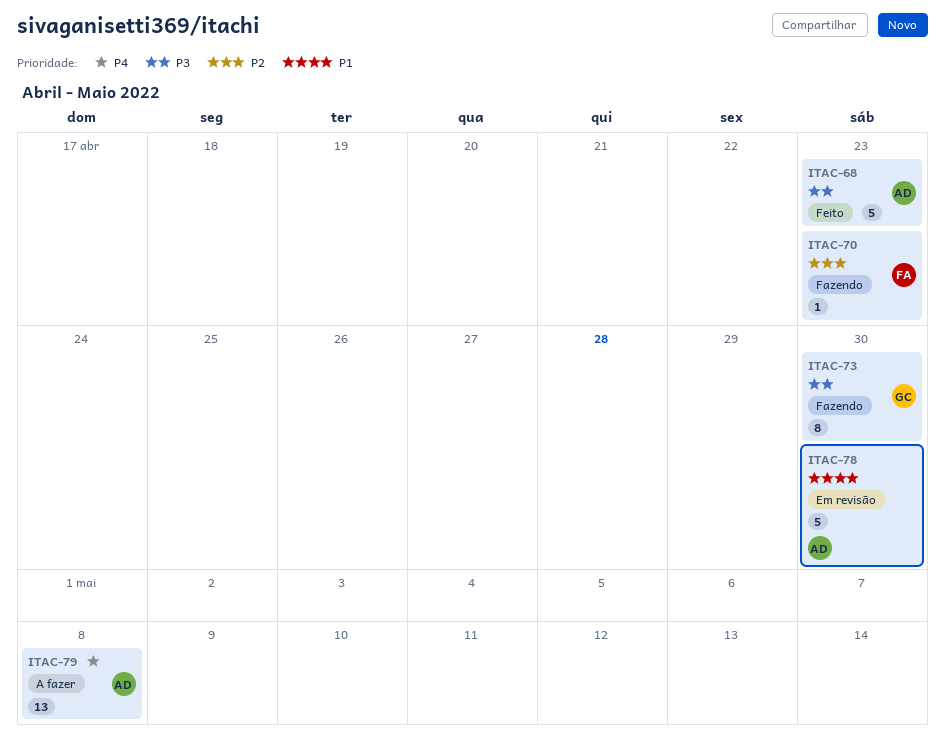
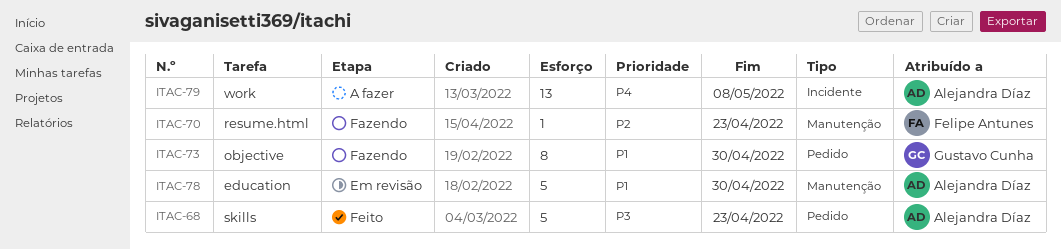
ITAC-73, priority: P3 -> P1

